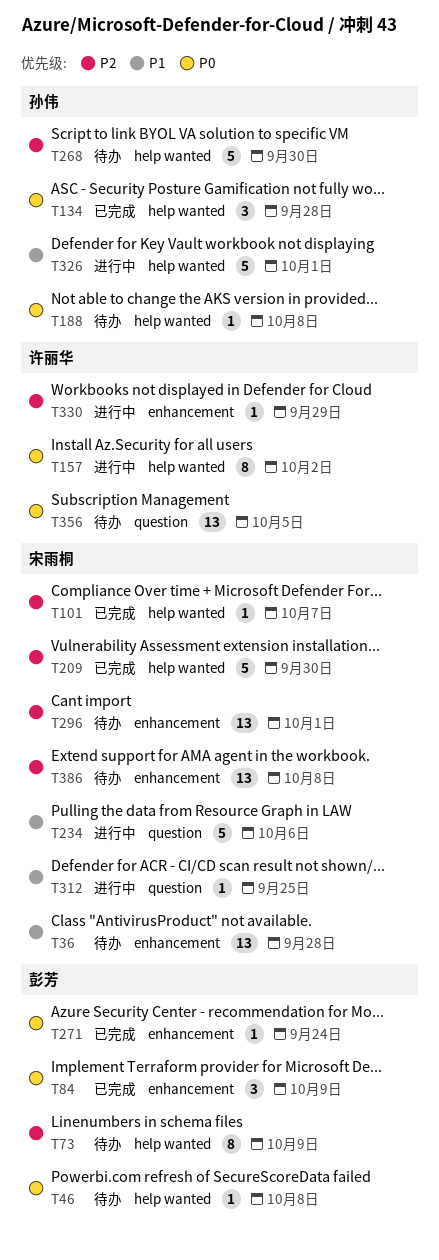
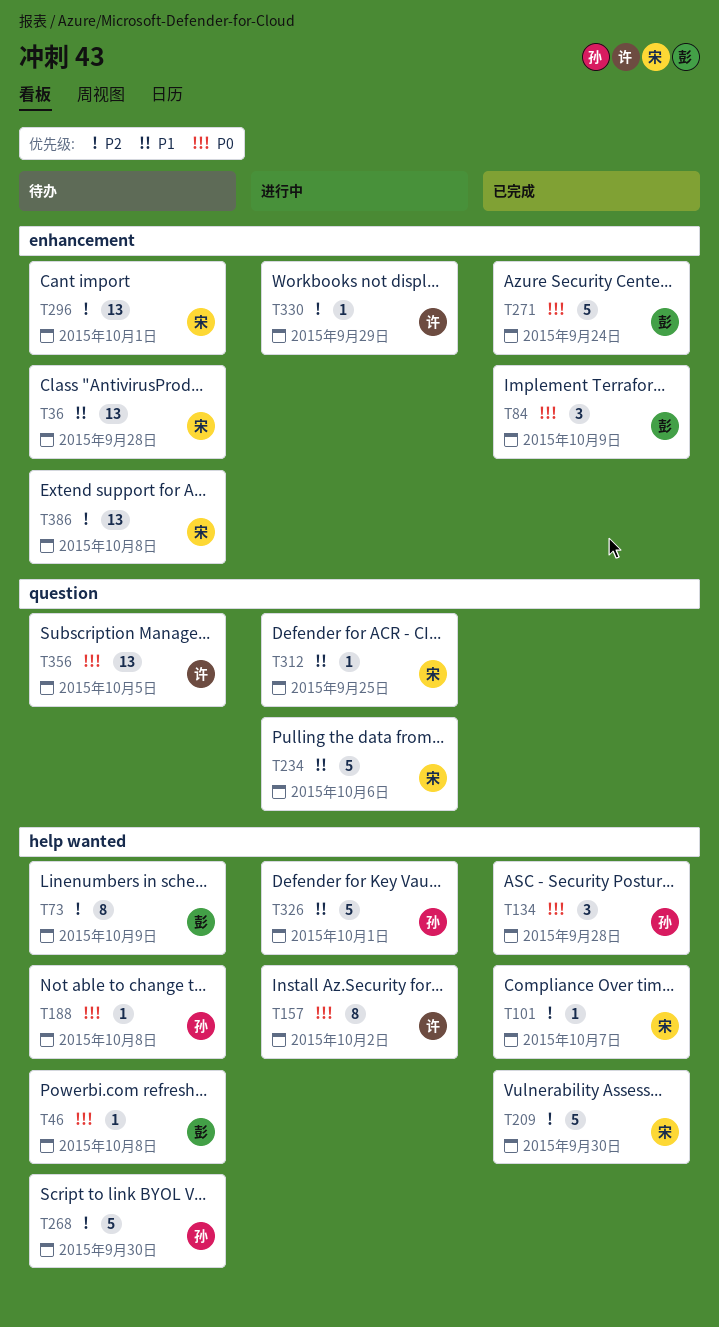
T271, estimate: 1 -> 5

